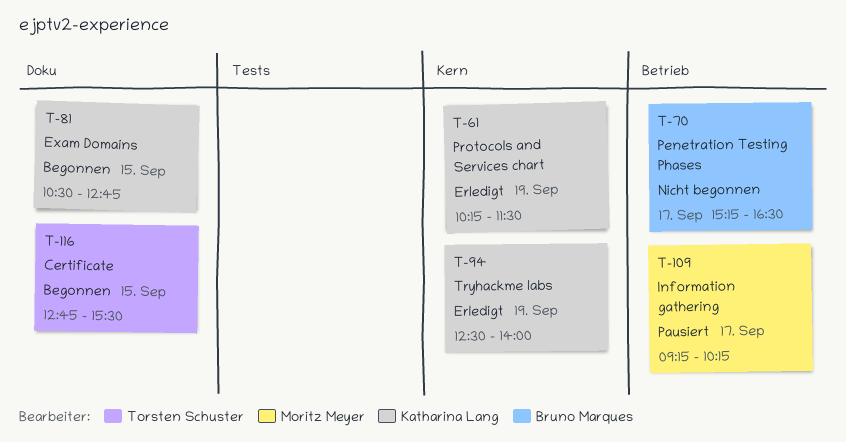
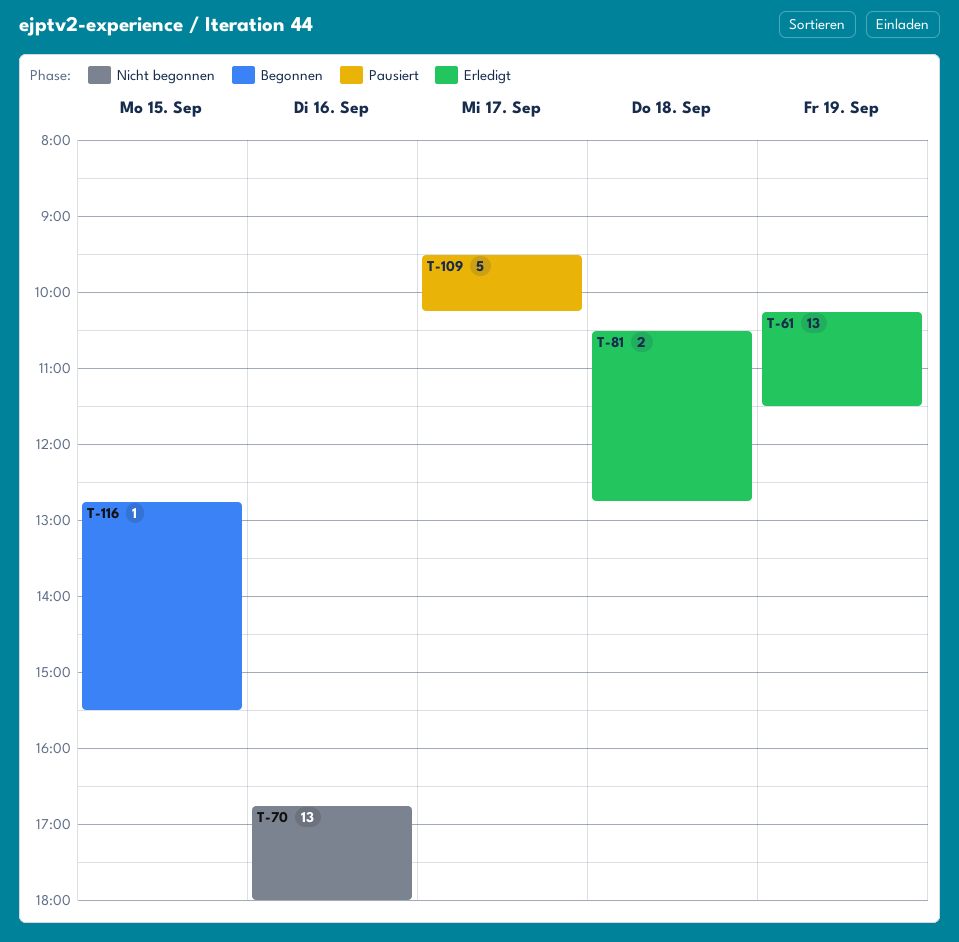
T-70, day: Sep 17 -> Sep 16
T-70, begins: 15:15 -> 16:45
T-70, ends: 16:30 -> 18:00
T-81, status: Begonnen -> Erledigt
T-81, day: Sep 15 -> Sep 18
T-94: present -> none
T-109, begins: 09:15 -> 09:30

